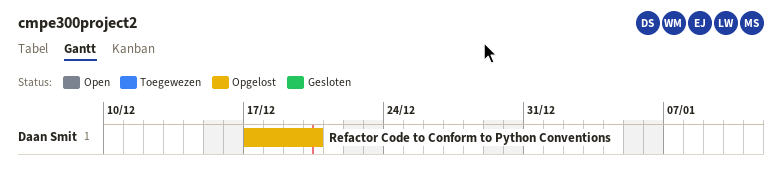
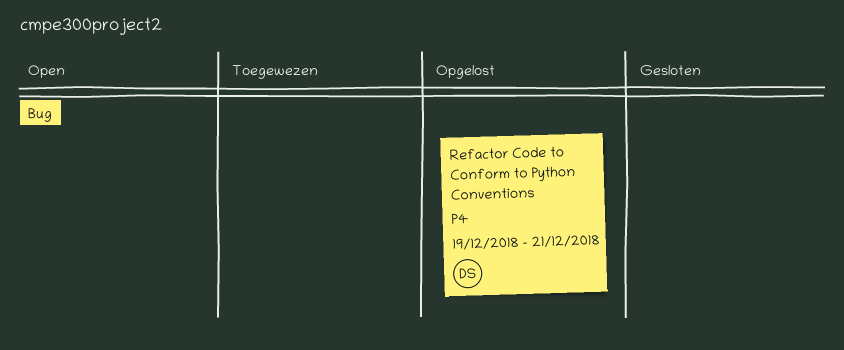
Refactor Code to Conform to Python Conventions, start: Dec 17 -> Dec 19
Refactor Code to Conform to Python Conventions, due: Dec 20 -> Dec 21

